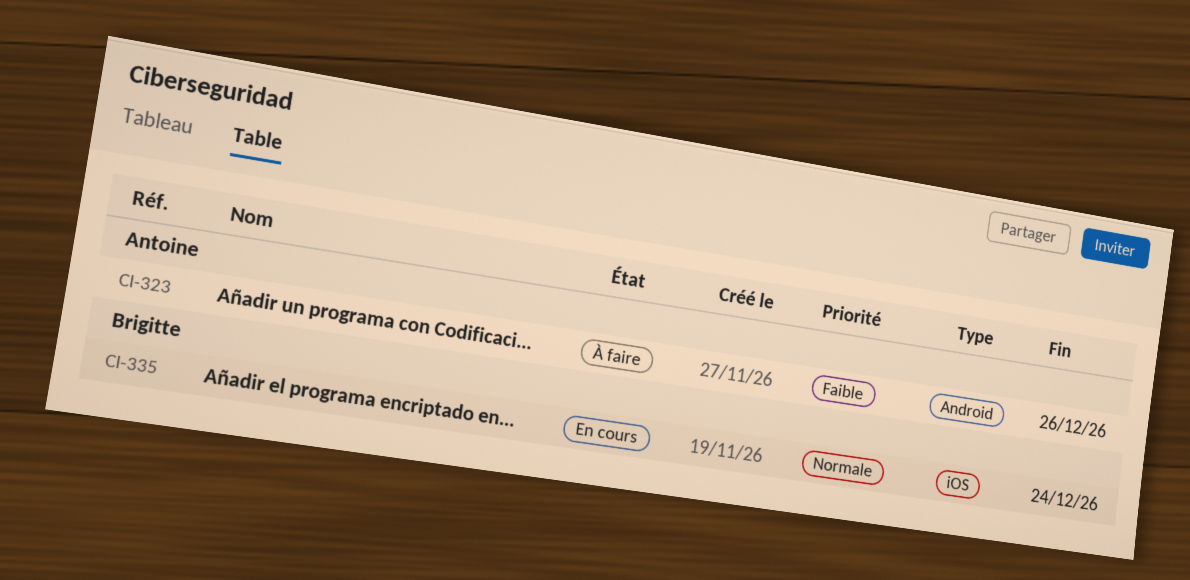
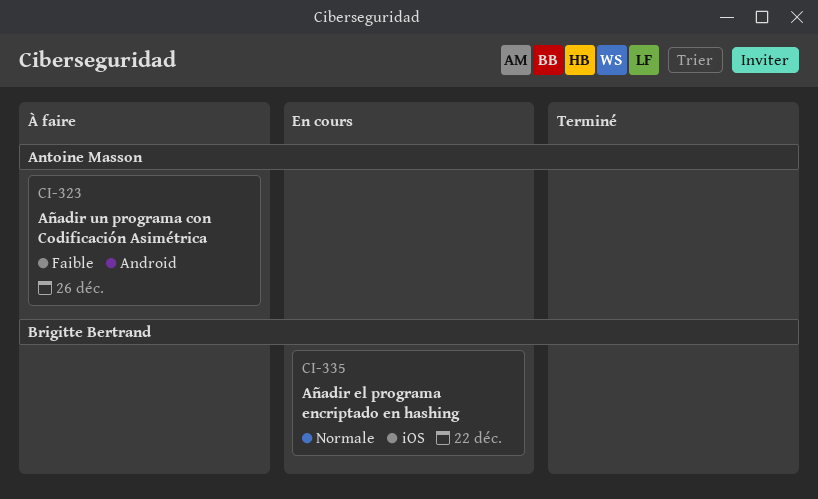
CI-335, due: Dec 24 -> Dec 22

